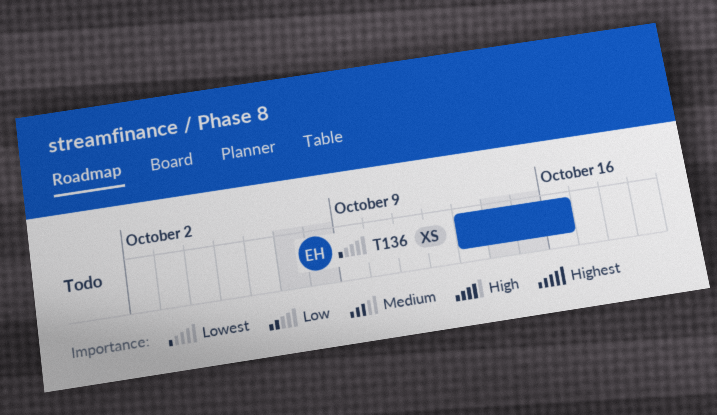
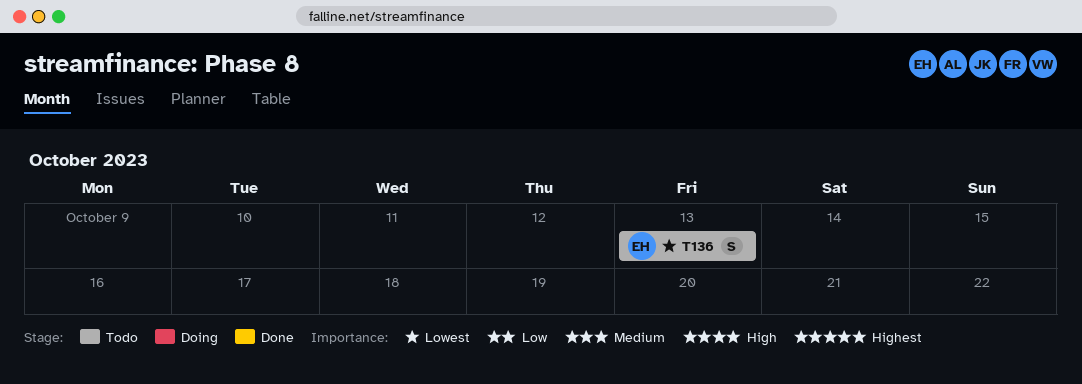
T136, estimate: XS -> S
T136, due: Oct 16 -> Oct 13

